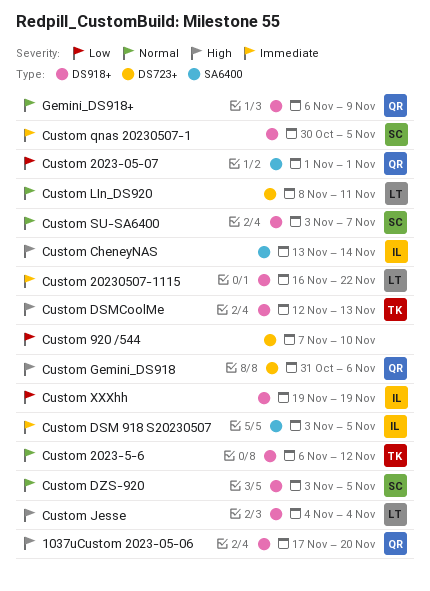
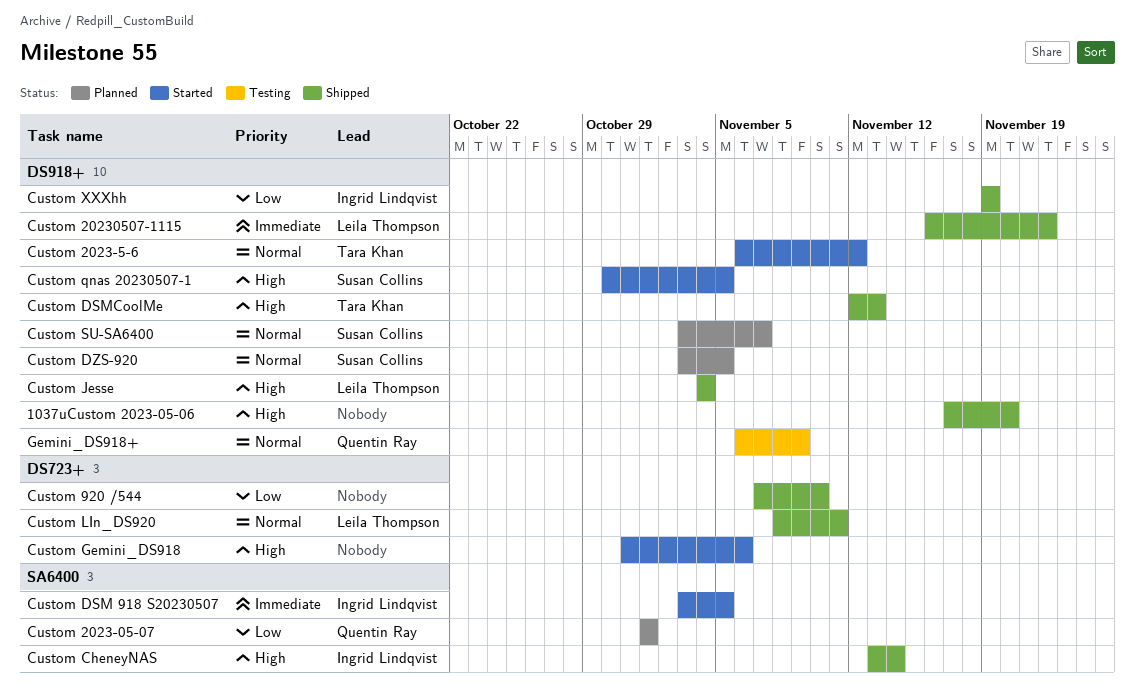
1037uCustom 2023-05-06, owner: Quentin Ray -> none
Custom Gemini_DS918, owner: Quentin Ray -> none
Custom qnas 20230507-1, priority: Immediate -> High

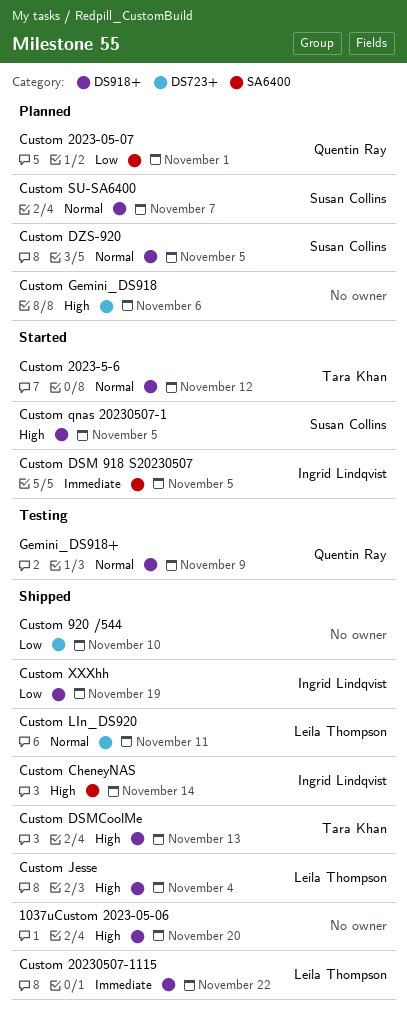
Custom Gemini_DS918, status: Started -> Planned

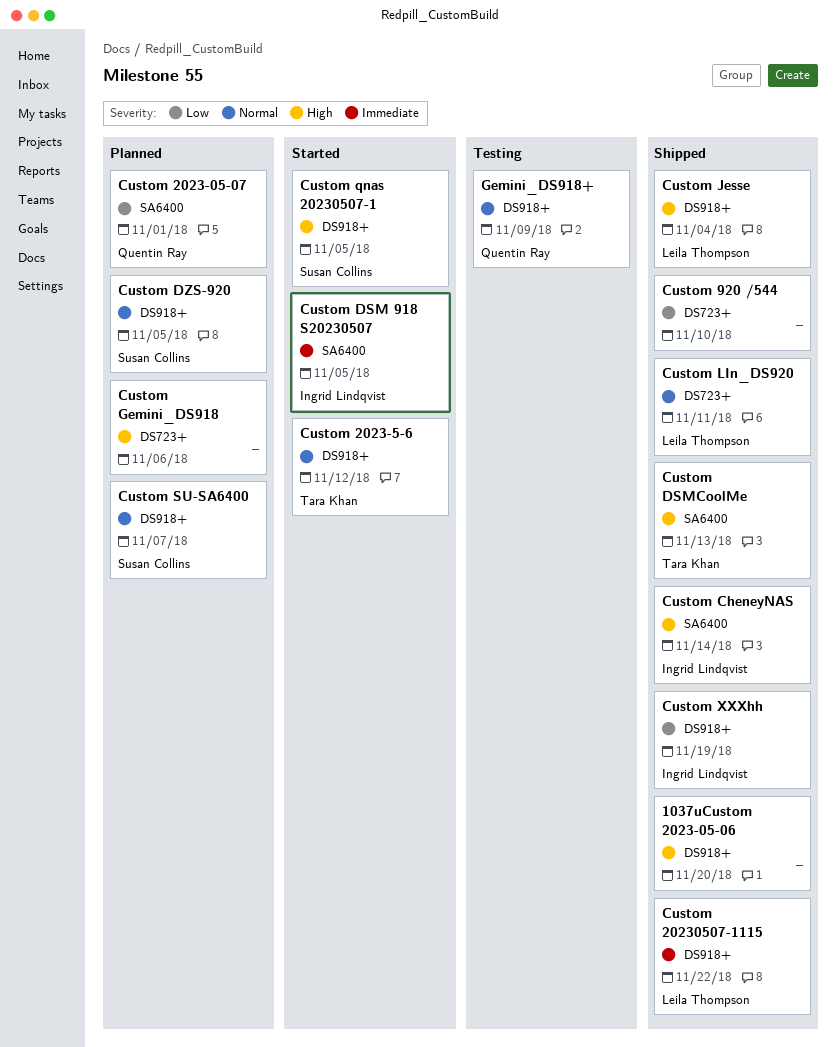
Custom DSMCoolMe, label: DS918+ -> SA6400

